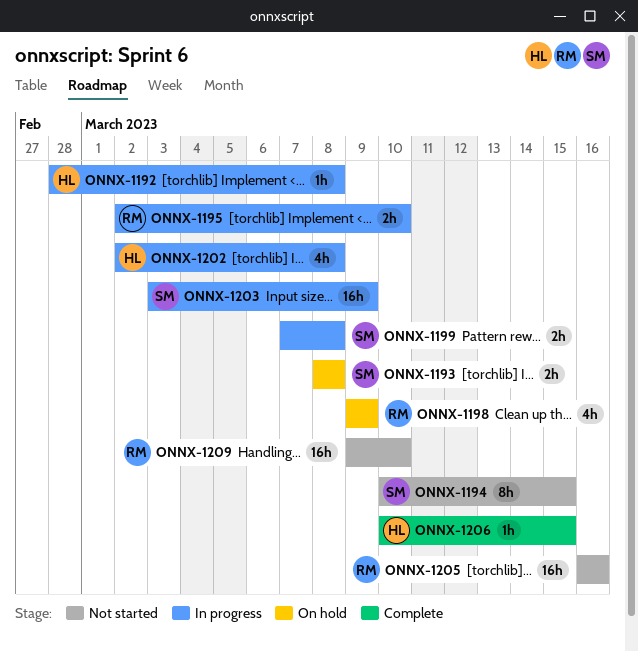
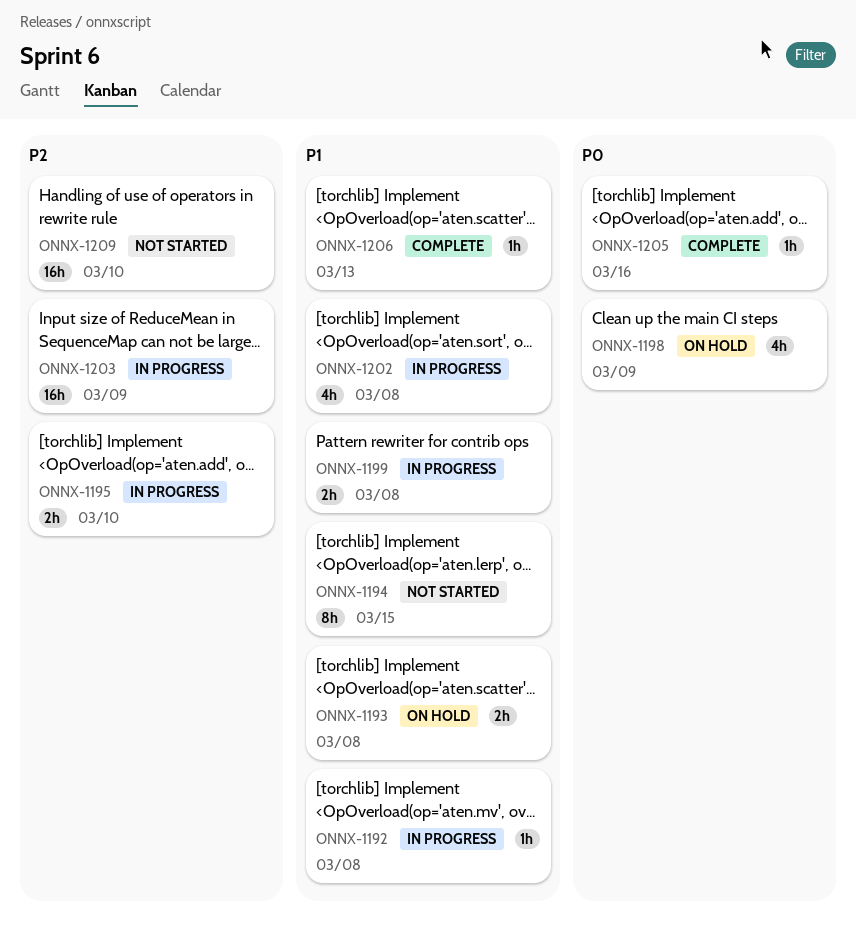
ONNX-1205, status: Not started -> Complete
ONNX-1205, estimate: 16h -> 1h
ONNX-1206, due: Mar 15 -> Mar 13

